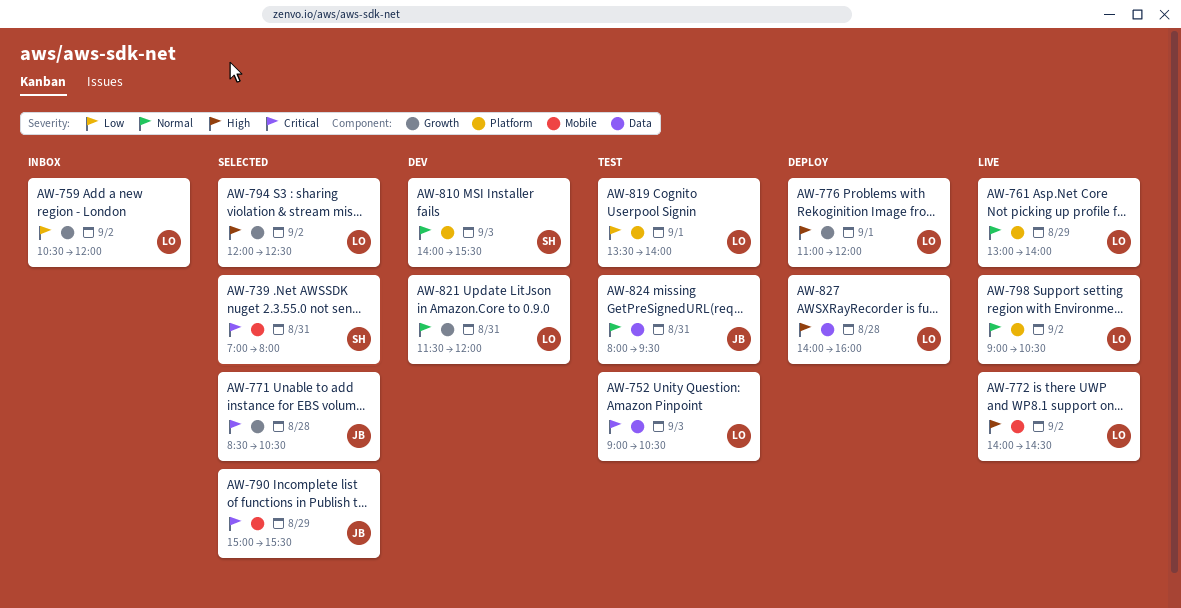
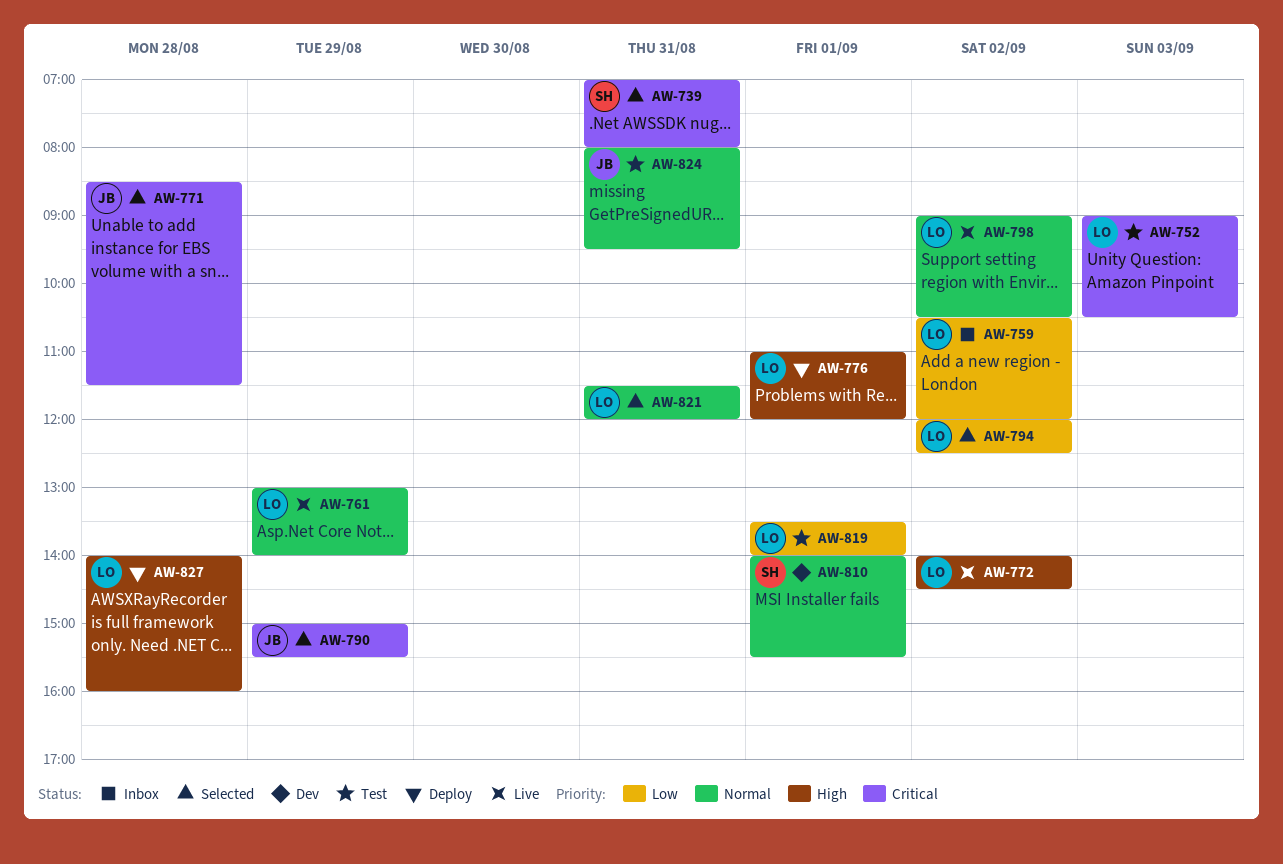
AW-771, ends: 10:30 -> 11:30
AW-794, priority: High -> Low
AW-810, day: Sep 3 -> Sep 1
AW-821, status: Dev -> Selected

